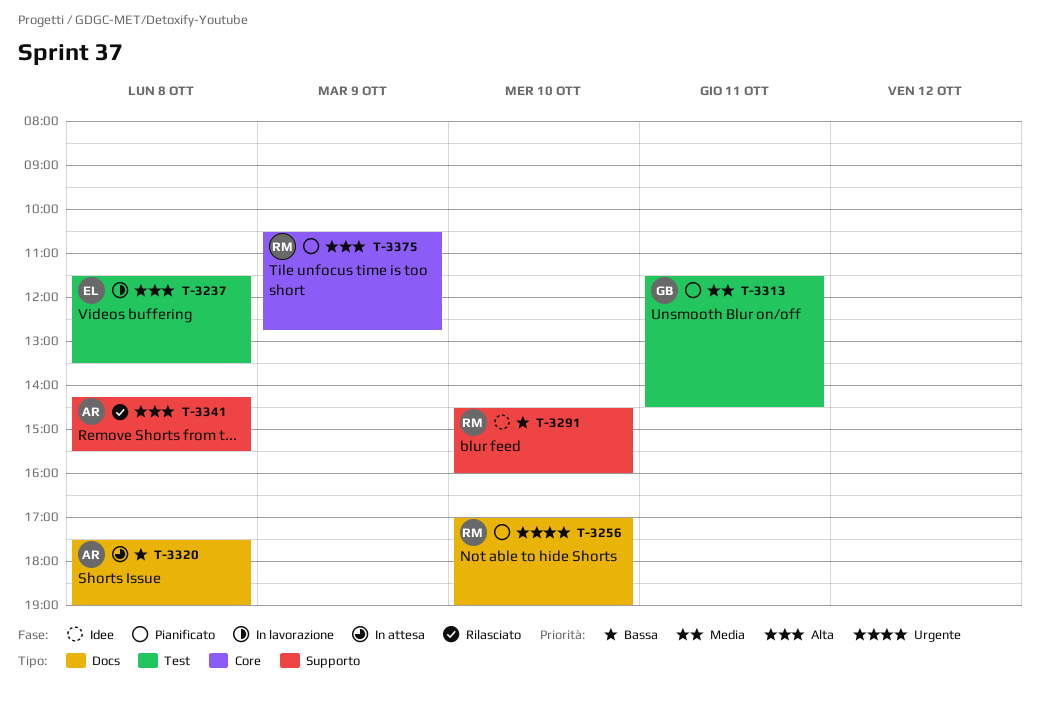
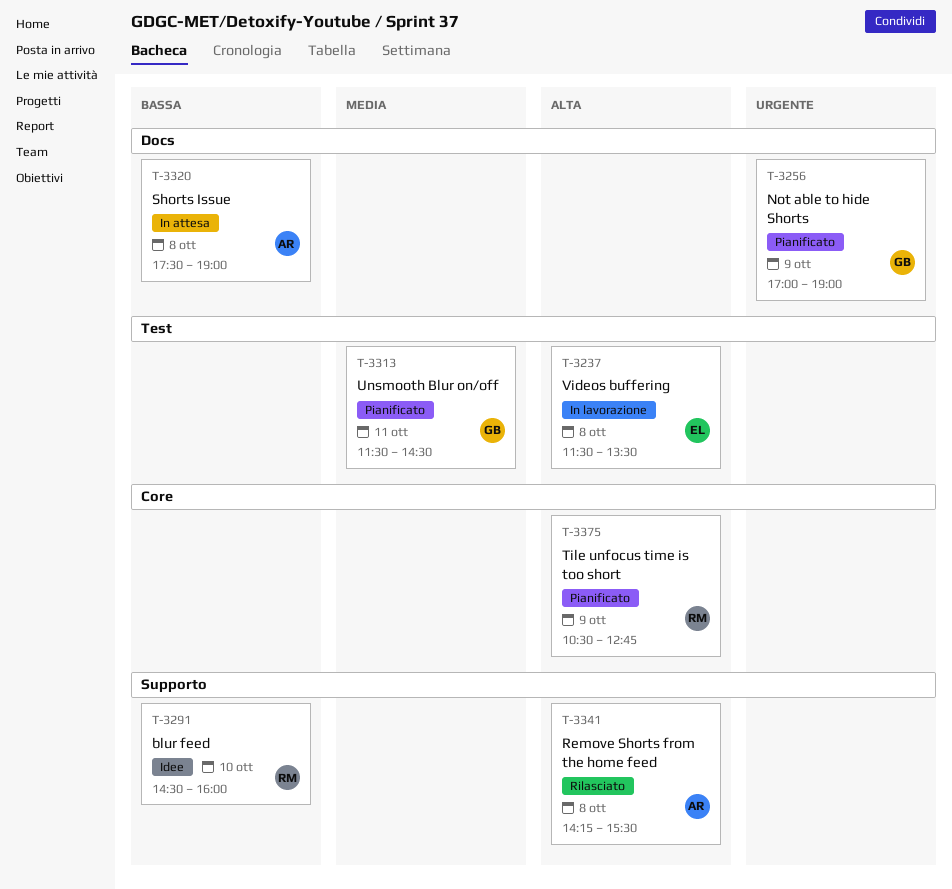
T-3256, owner: RM -> GB
T-3256, day: Oct 10 -> Oct 9

